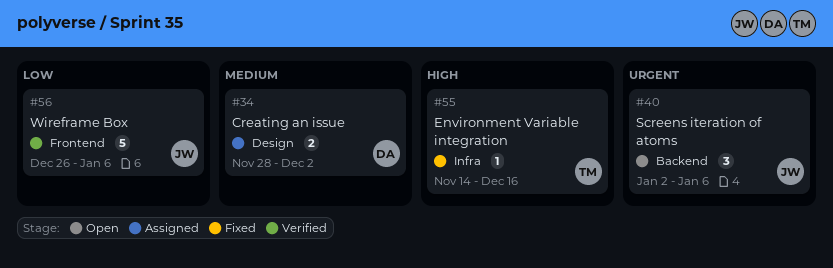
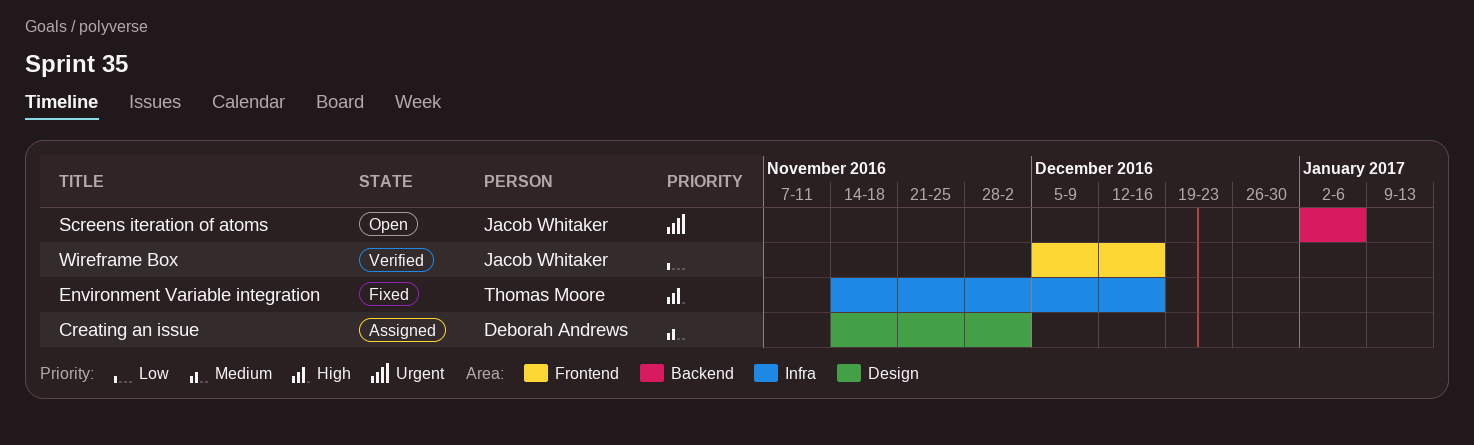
Creating an issue, start: Nov 28 -> Nov 14
Wireframe Box, start: Dec 26 -> Dec 5
Wireframe Box, due: Jan 6 -> Dec 16

